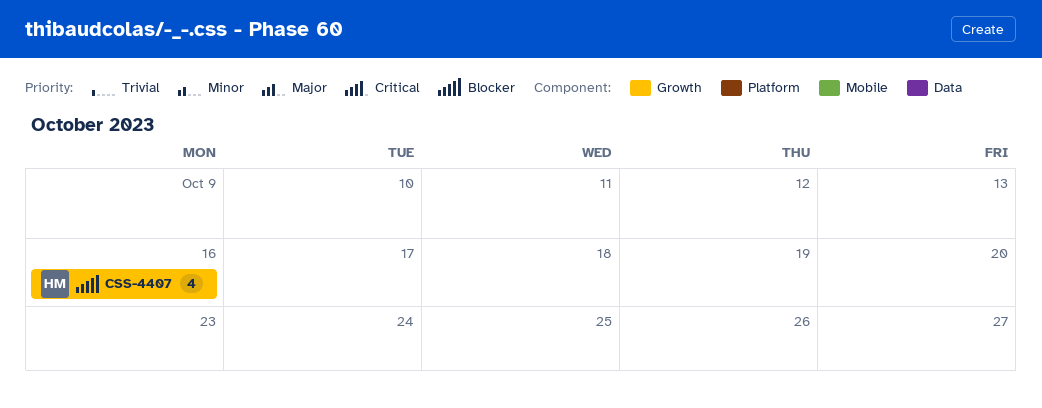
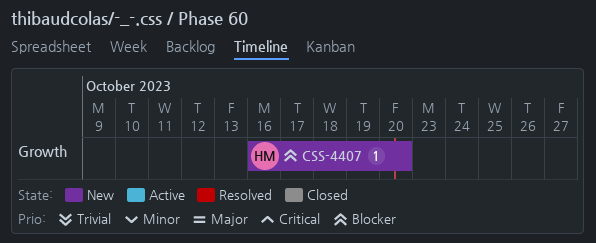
CSS-4407, estimate: 4 -> 1
CSS-4407, due: Oct 16 -> Oct 20

